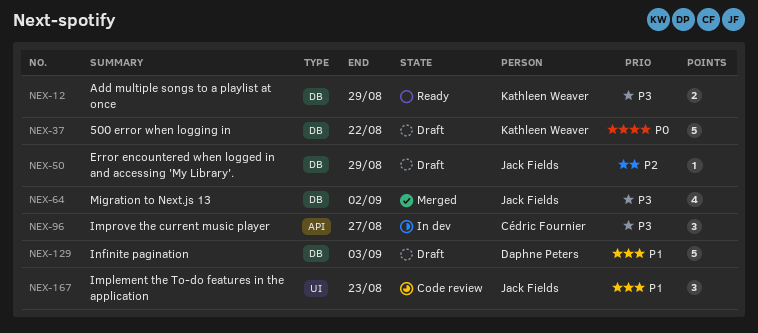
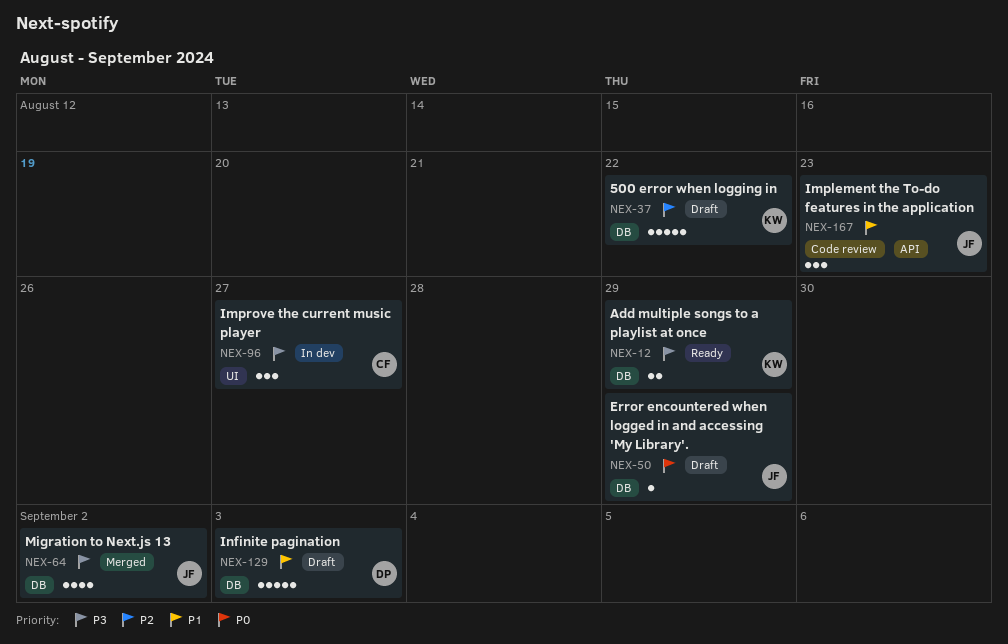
NEX-37, priority: P0 -> P2
NEX-50, priority: P2 -> P0
NEX-96, label: API -> UI
NEX-167, label: UI -> API

